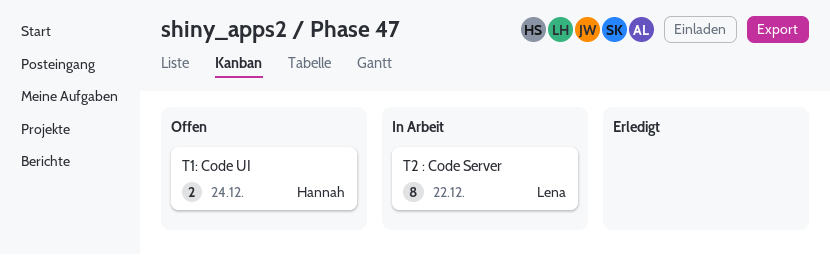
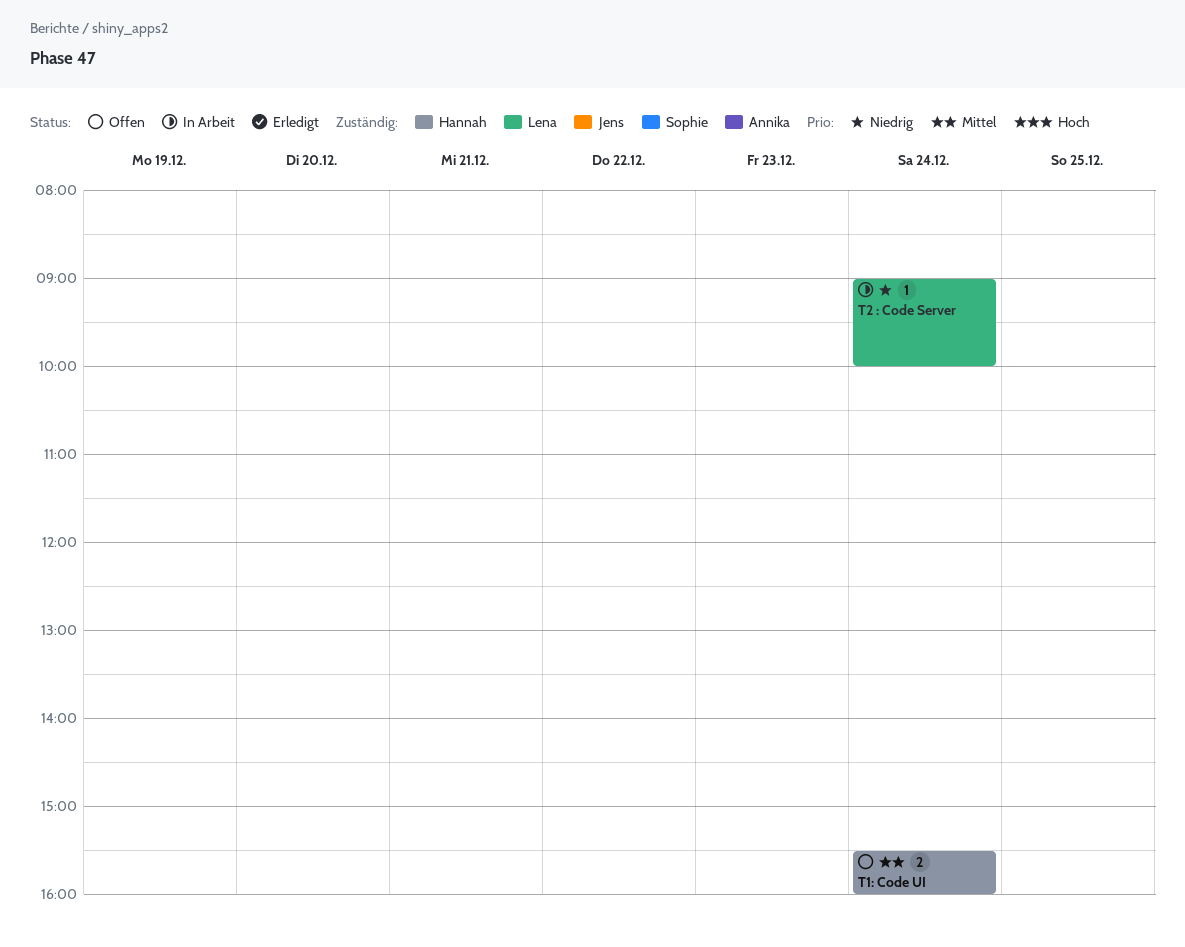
T2 : Code Server, estimate: 8 -> 1
T2 : Code Server, day: Dec 22 -> Dec 24

